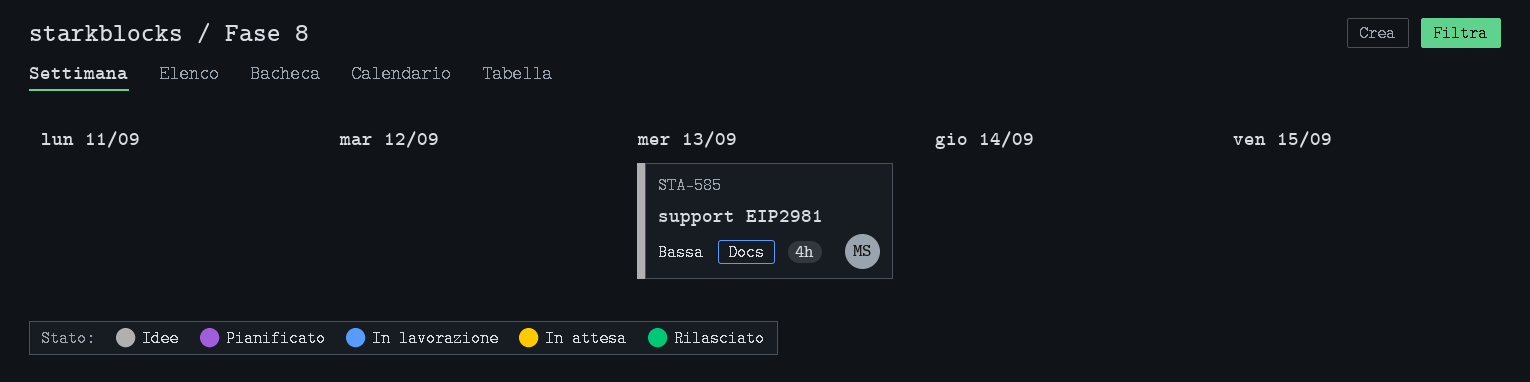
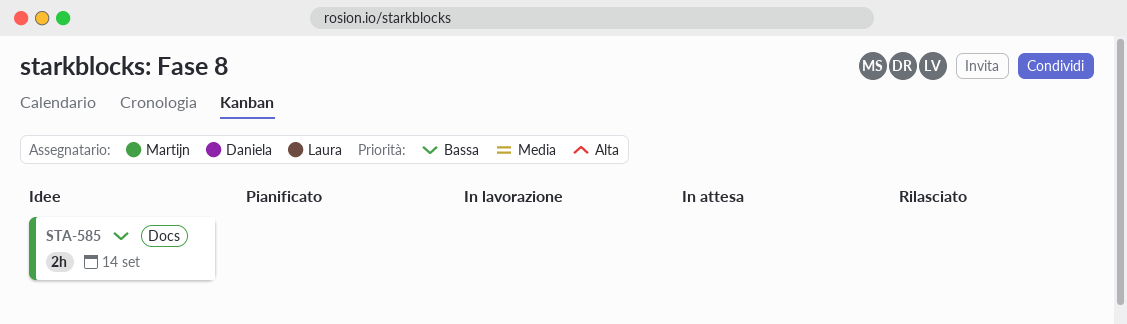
STA-585, estimate: 4h -> 2h
STA-585, due: Sep 13 -> Sep 14

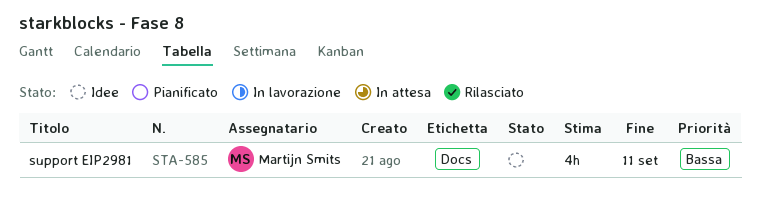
STA-585, estimate: 2h -> 4h
STA-585, due: Sep 14 -> Sep 11

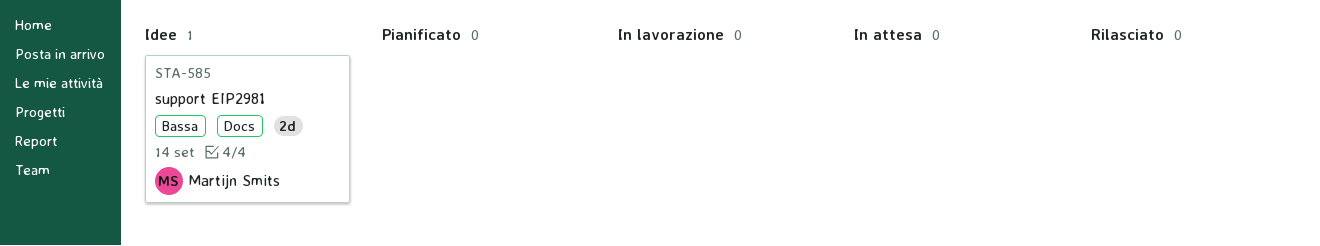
STA-585, estimate: 4h -> 2d
STA-585, due: Sep 11 -> Sep 14

